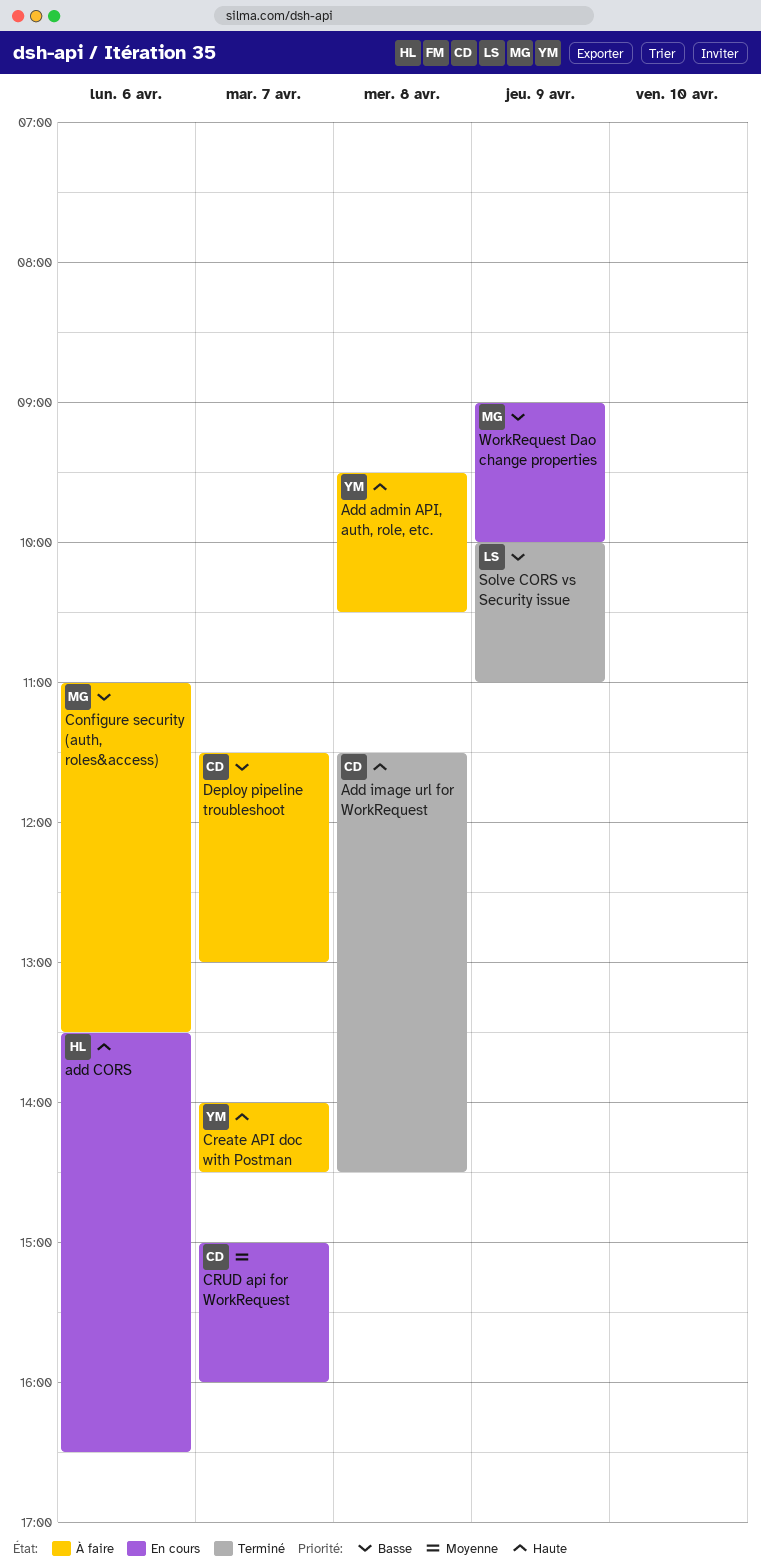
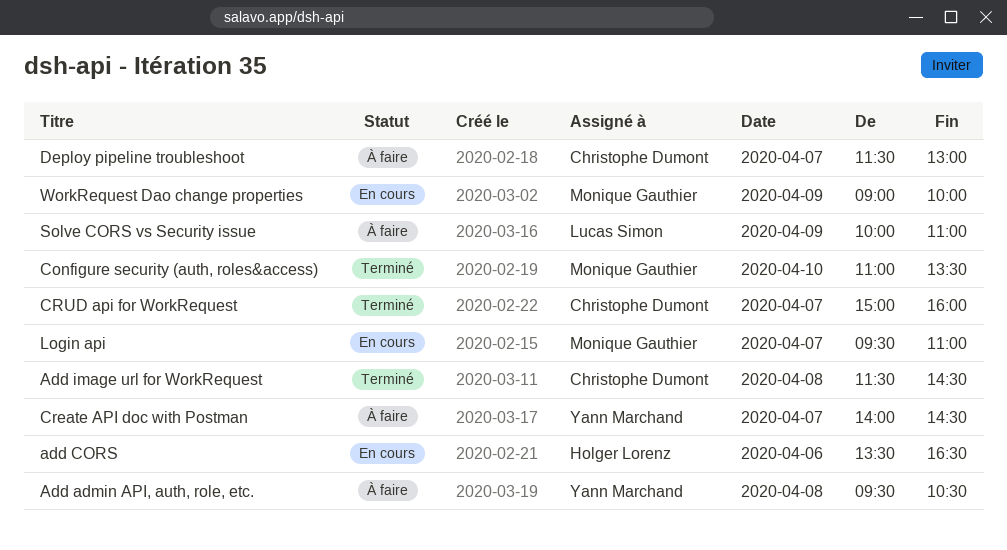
Configure security (auth, roles&access), status: À faire -> Terminé
Configure security (auth, roles&access), day: Apr 6 -> Apr 10
CRUD api for WorkRequest, status: En cours -> Terminé
Login api: none -> present
Solve CORS vs Security issue, status: Terminé -> À faire

